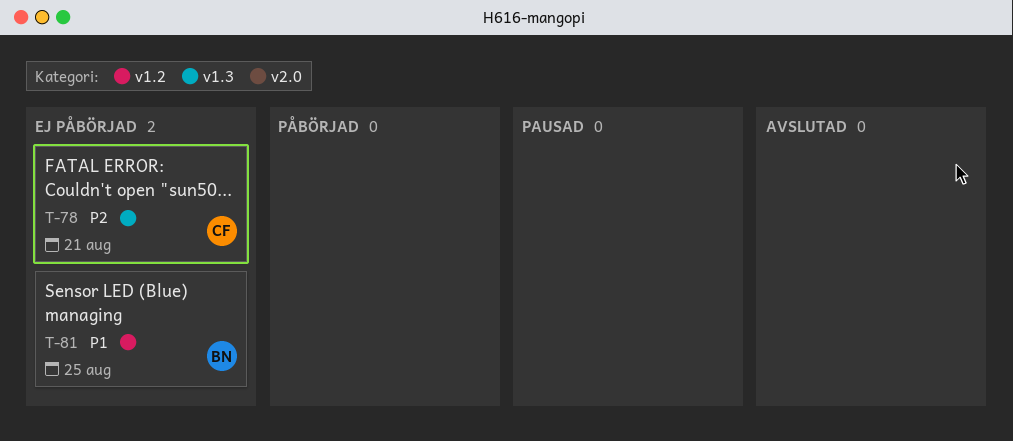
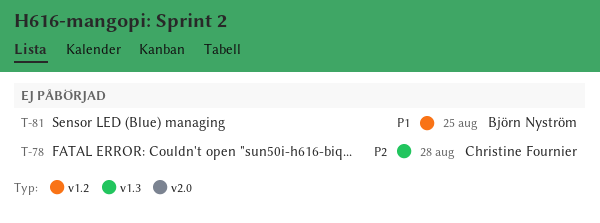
T-78, due: Aug 21 -> Aug 28

